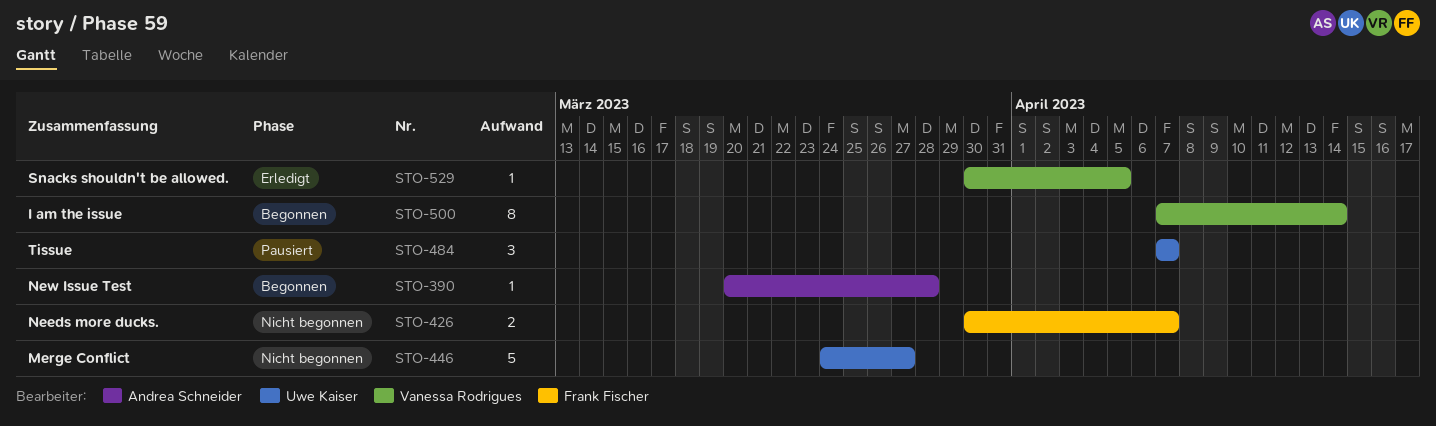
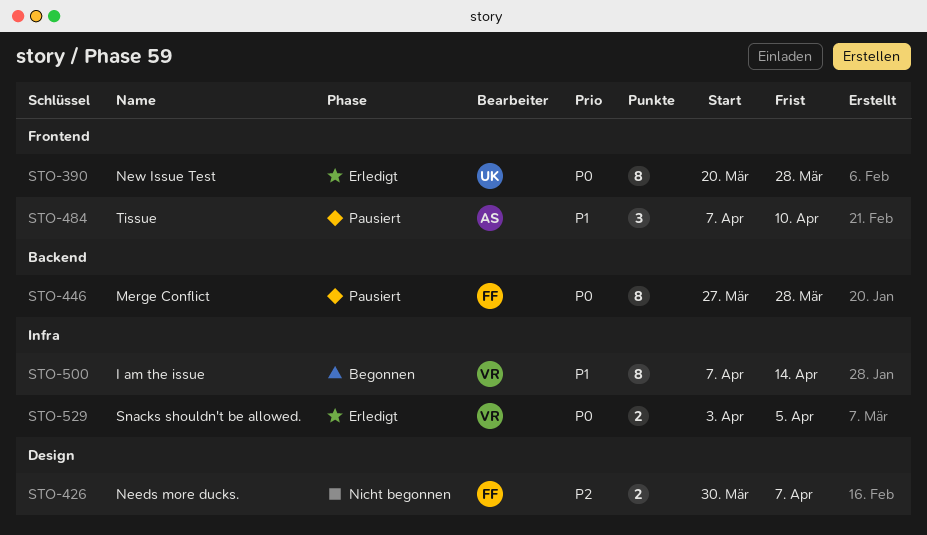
STO-390, status: Begonnen -> Erledigt
STO-390, owner: Andrea Schneider -> Uwe Kaiser
STO-390, estimate: 1 -> 8
STO-446, status: Nicht begonnen -> Pausiert
STO-446, owner: Uwe Kaiser -> Frank Fischer
STO-446, estimate: 5 -> 8
STO-446, start: Mar 24 -> Mar 27
STO-446, due: Mar 27 -> Mar 28
STO-484, owner: Uwe Kaiser -> Andrea Schneider
STO-484, due: Apr 7 -> Apr 10
STO-529, estimate: 1 -> 2
STO-529, start: Mar 30 -> Apr 3

